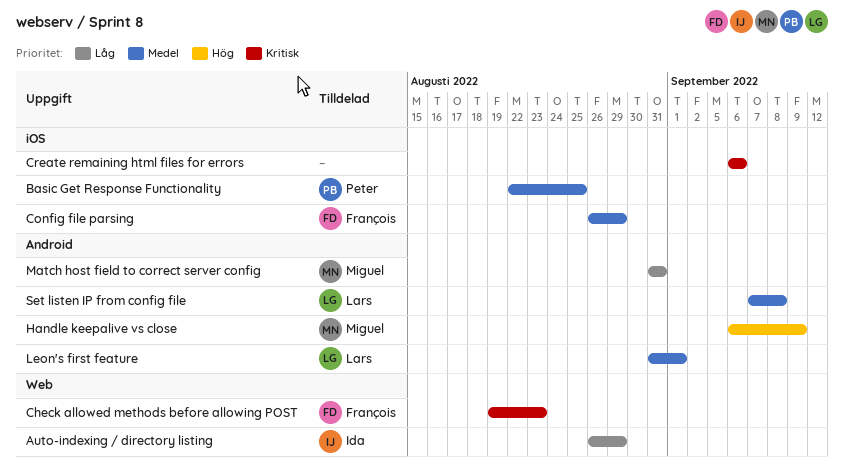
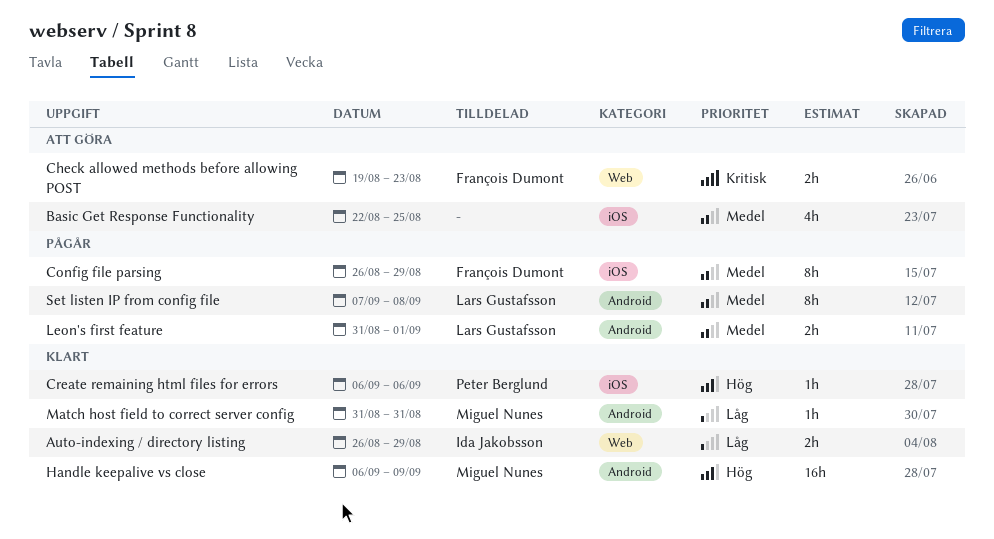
Basic Get Response Functionality, owner: Peter Berglund -> none
Create remaining html files for errors, owner: none -> Peter Berglund
Create remaining html files for errors, priority: Kritisk -> Hög

